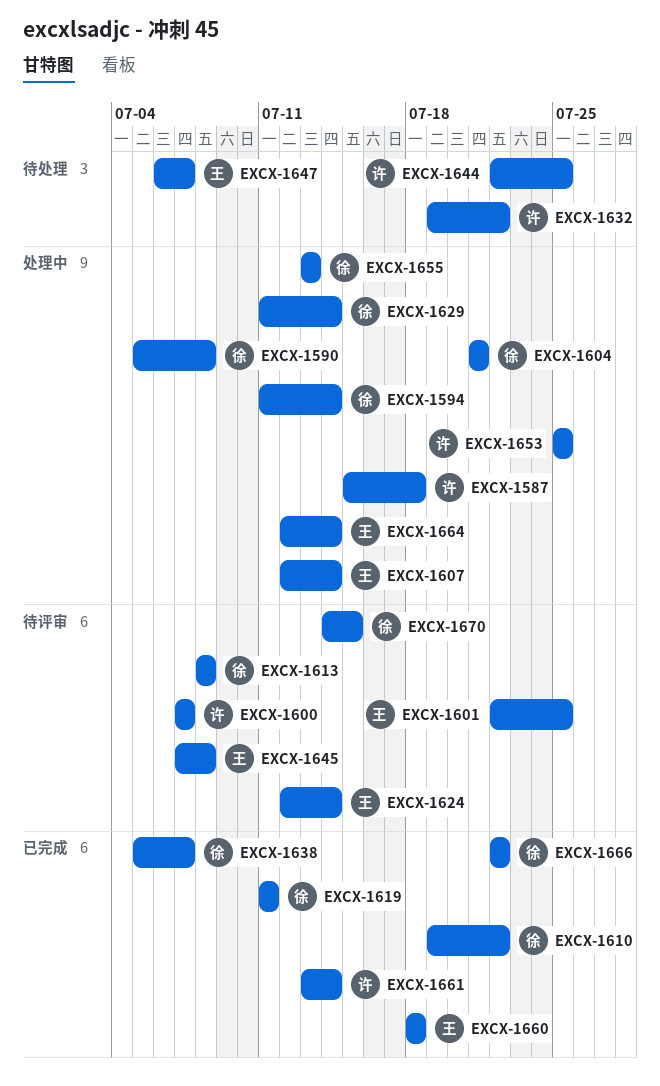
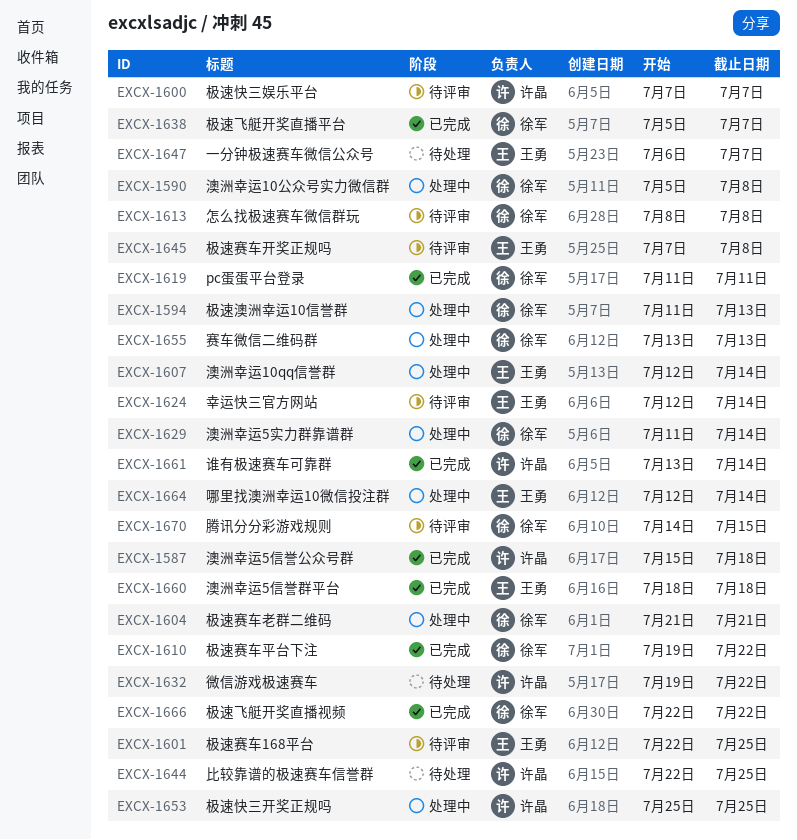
EXCX-1587, status: 处理中 -> 已完成
EXCX-1594, due: Jul 14 -> Jul 13

